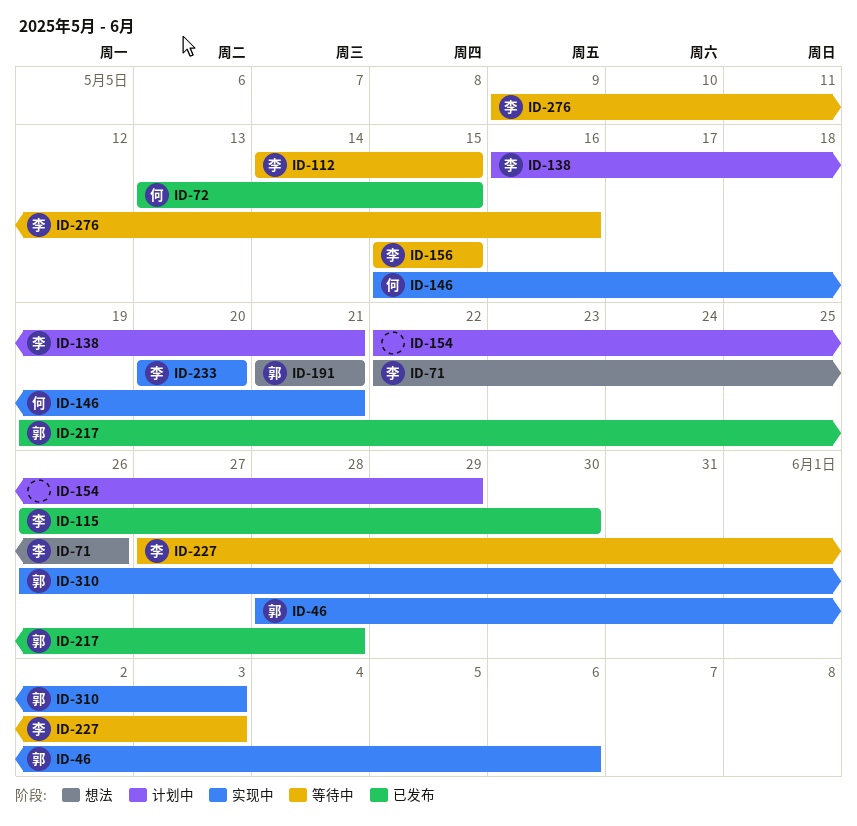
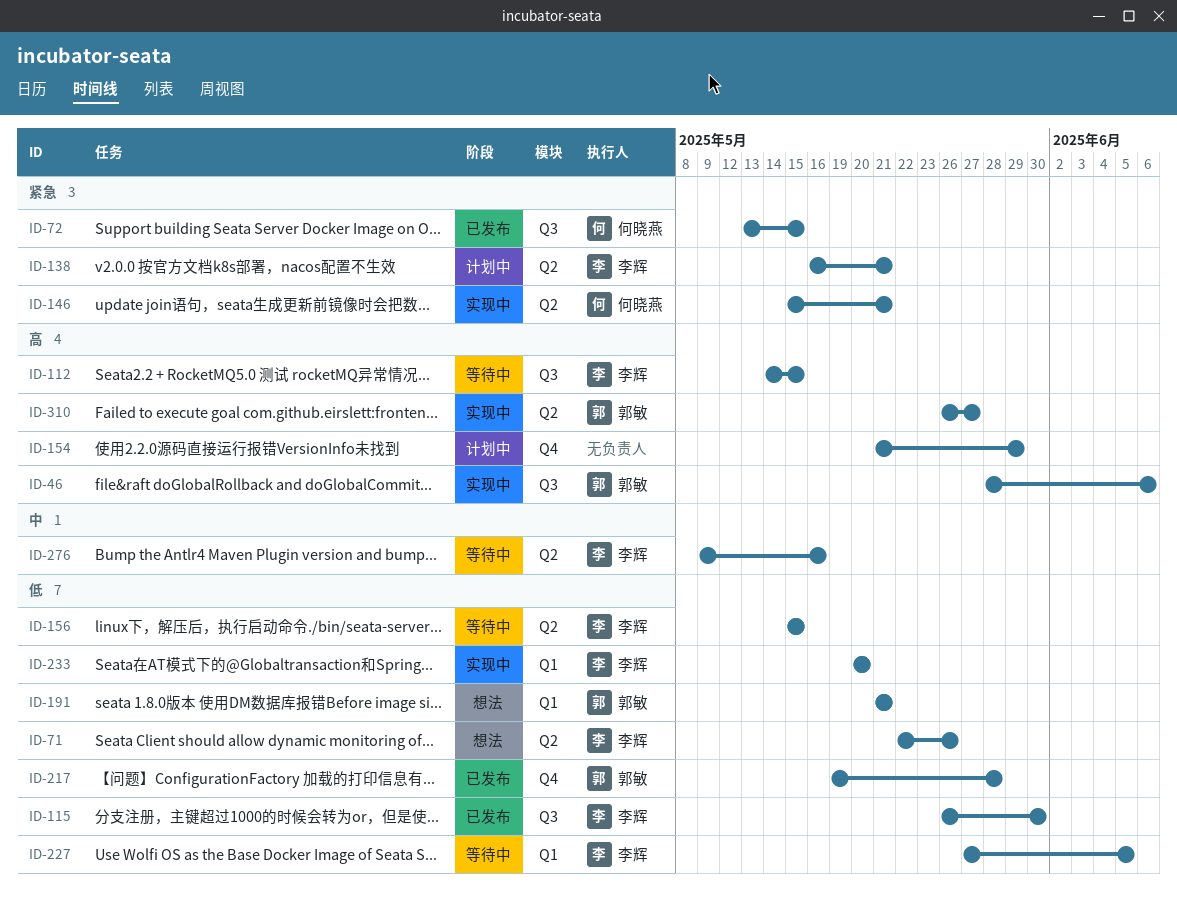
ID-154, start: May 22 -> May 21
ID-227, due: Jun 3 -> Jun 5
ID-310, due: Jun 3 -> May 27

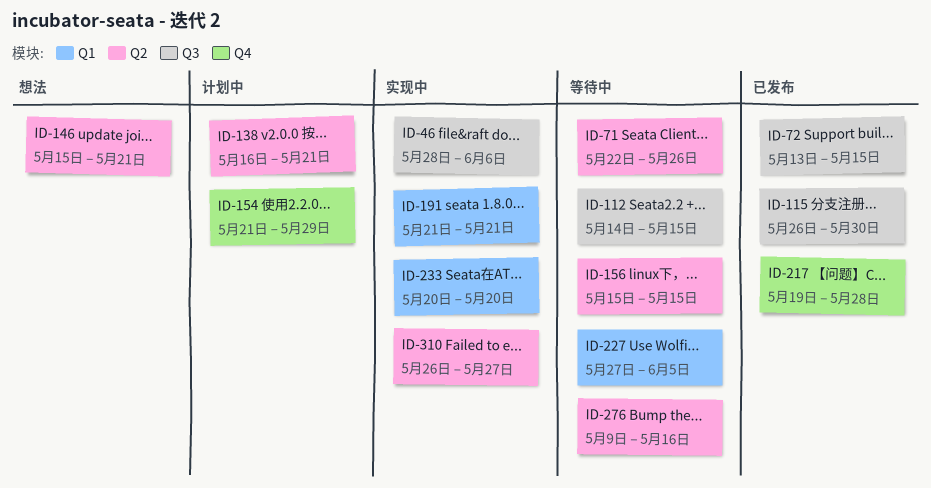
ID-71, status: 想法 -> 等待中
ID-146, status: 实现中 -> 想法
ID-191, status: 想法 -> 实现中

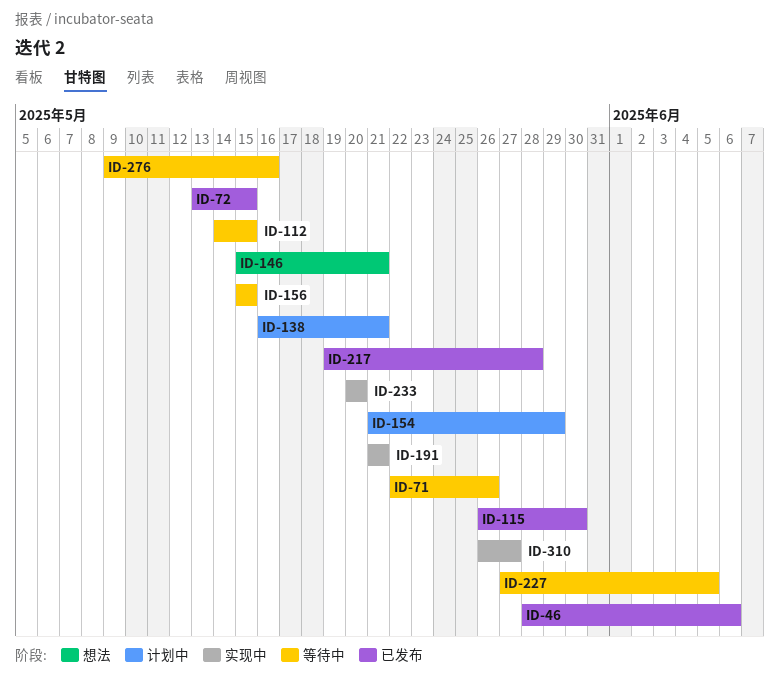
ID-46, status: 实现中 -> 已发布

